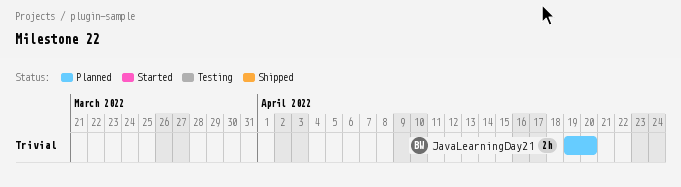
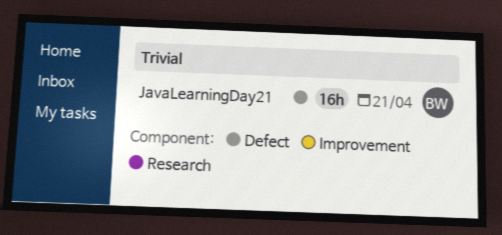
JavaLearningDay21, estimate: 2h -> 16h
JavaLearningDay21, due: Apr 20 -> Apr 21

